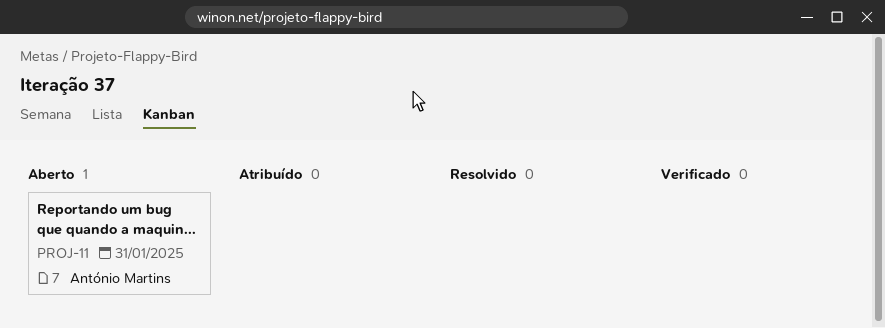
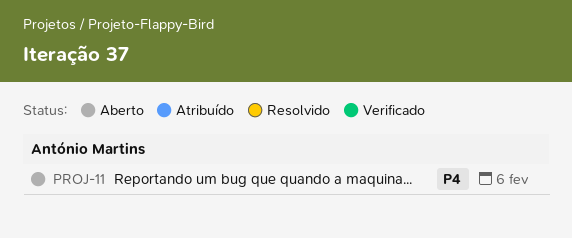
PROJ-11, due: Jan 31 -> Feb 6

